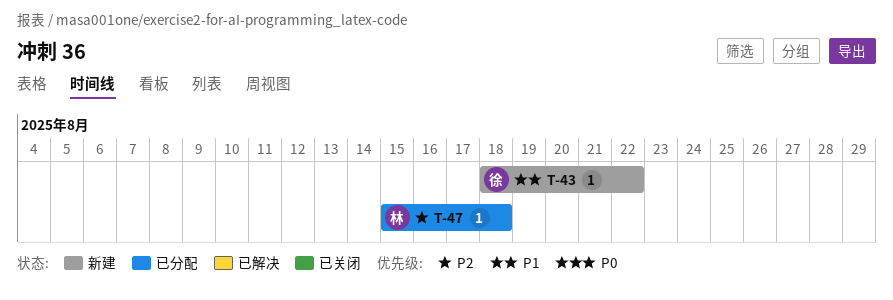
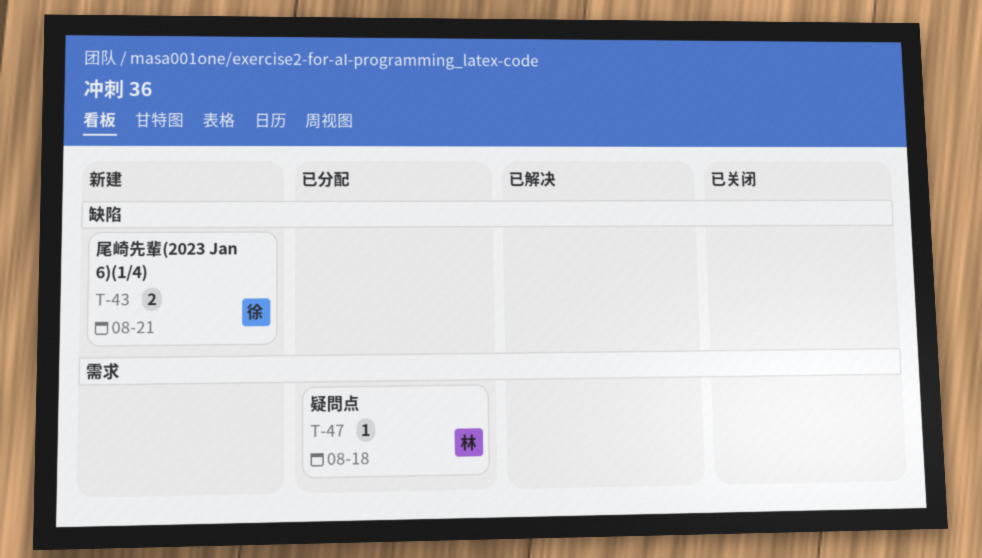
T-43, estimate: 1 -> 2
T-43, due: Aug 22 -> Aug 21

